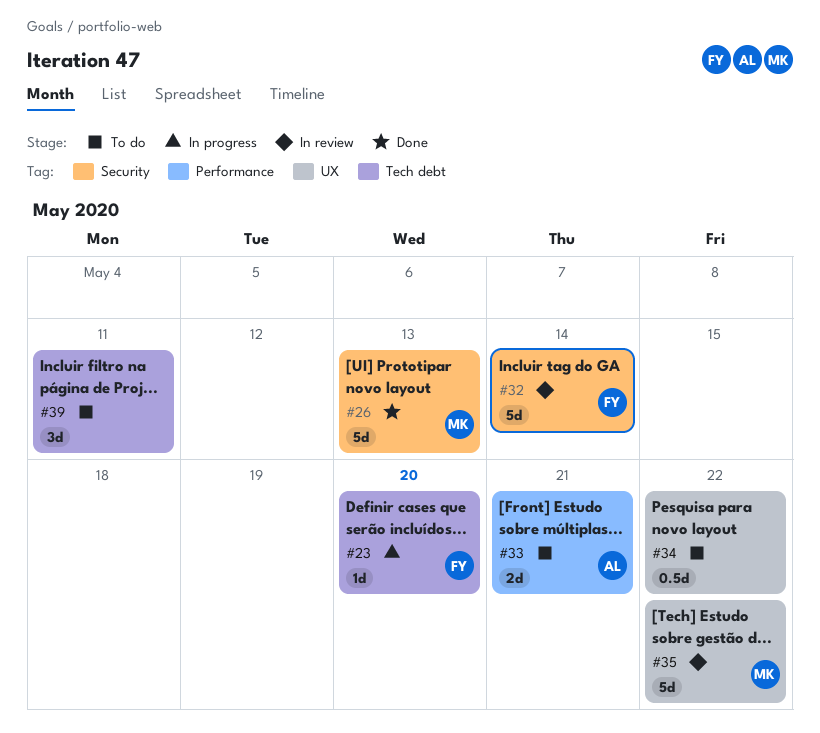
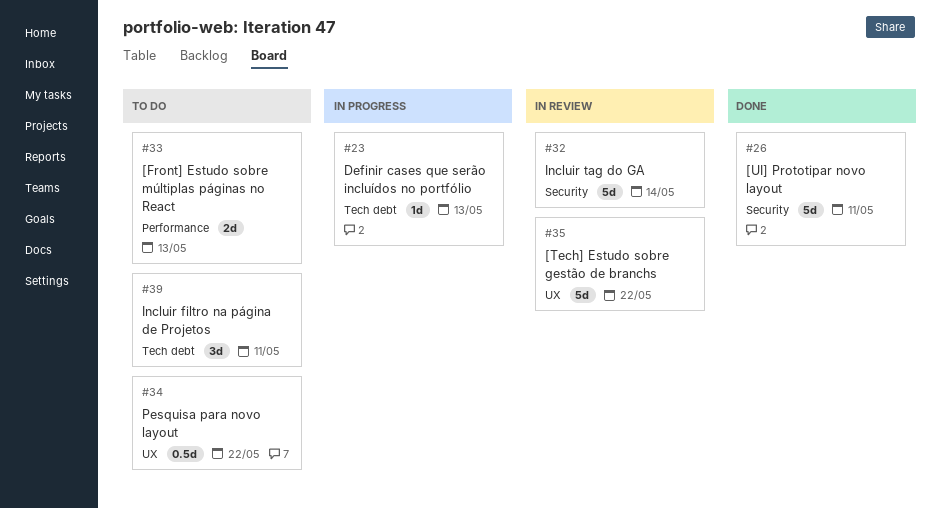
#23, due: May 20 -> May 13
#26, due: May 13 -> May 11
#33, due: May 21 -> May 13

